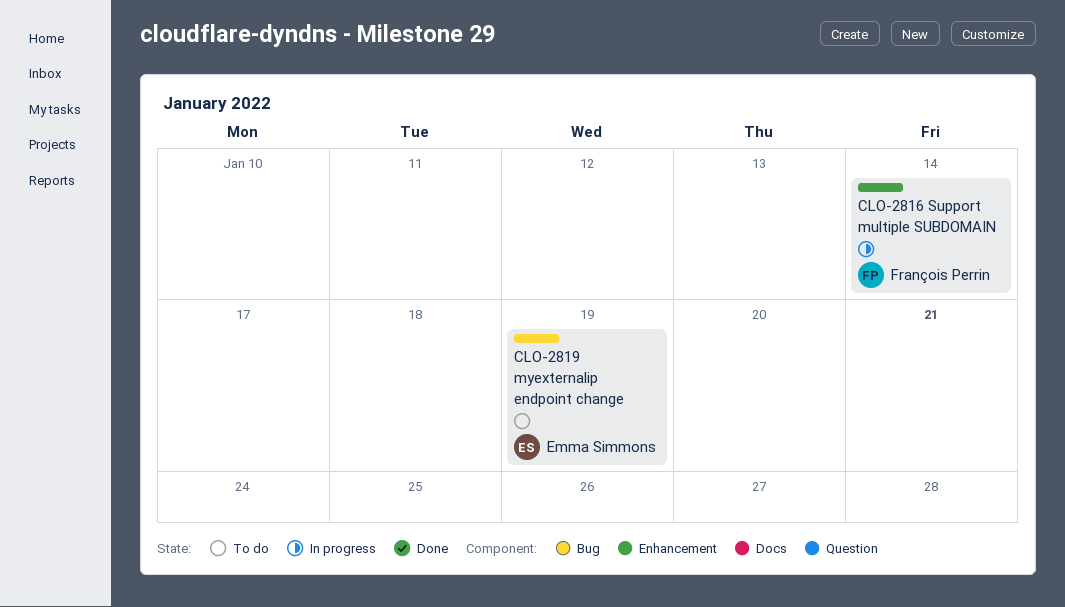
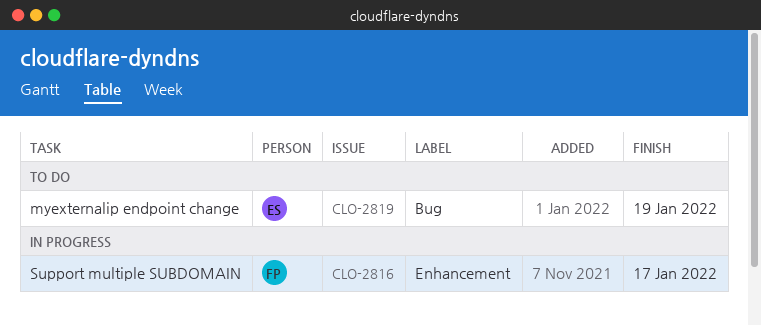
CLO-2816, due: Jan 14 -> Jan 17

